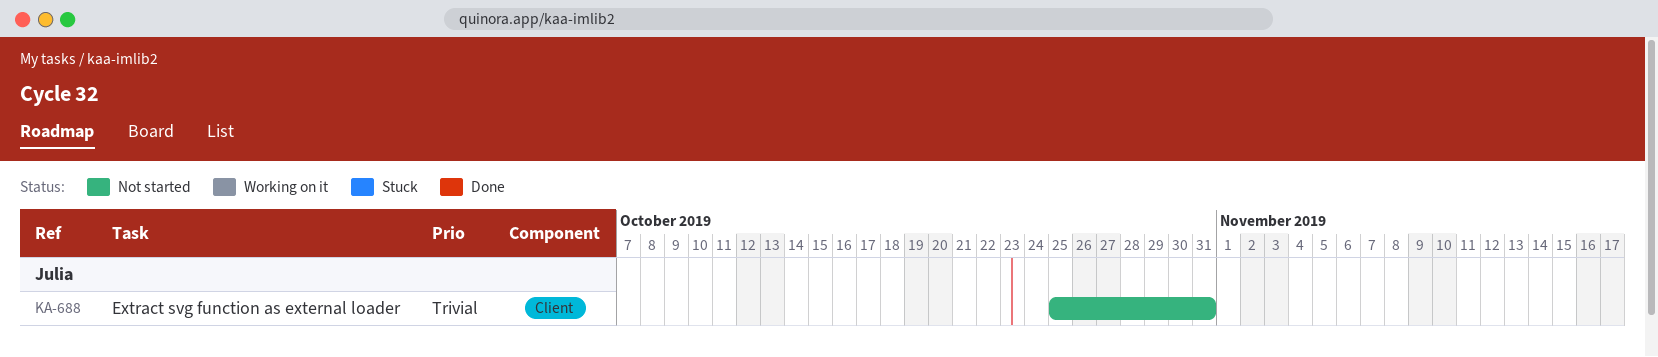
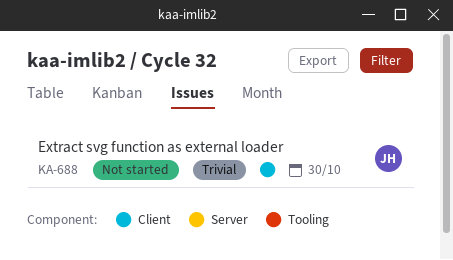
KA-688, due: Oct 31 -> Oct 30

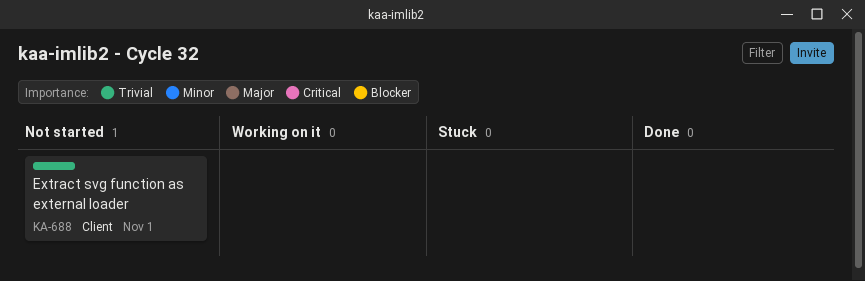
KA-688, due: Oct 30 -> Nov 1

